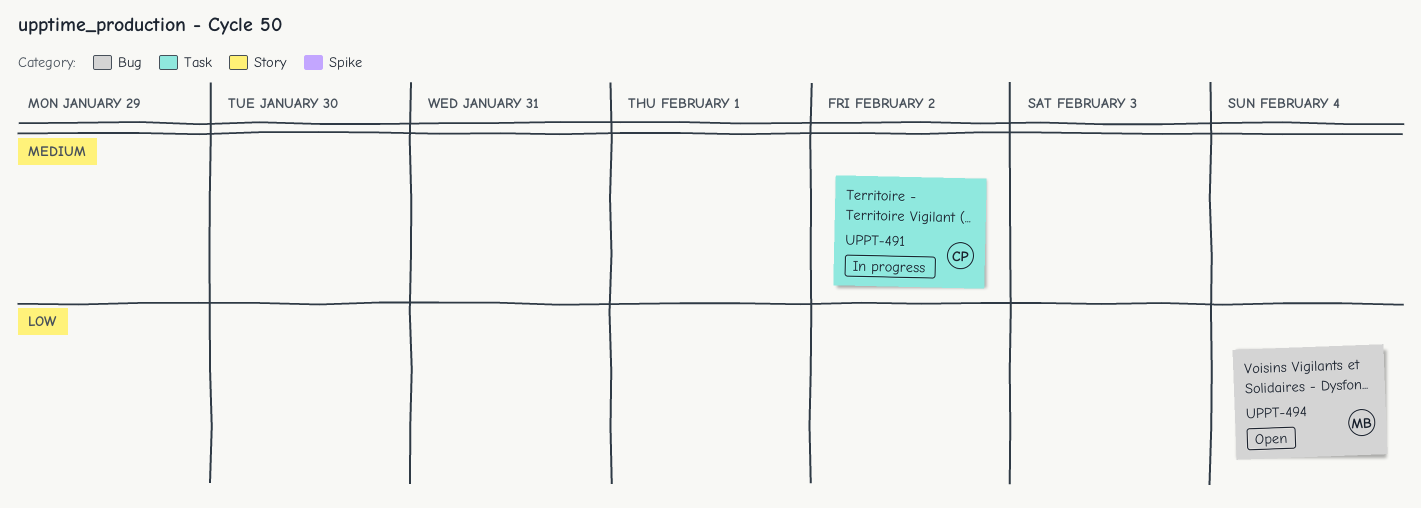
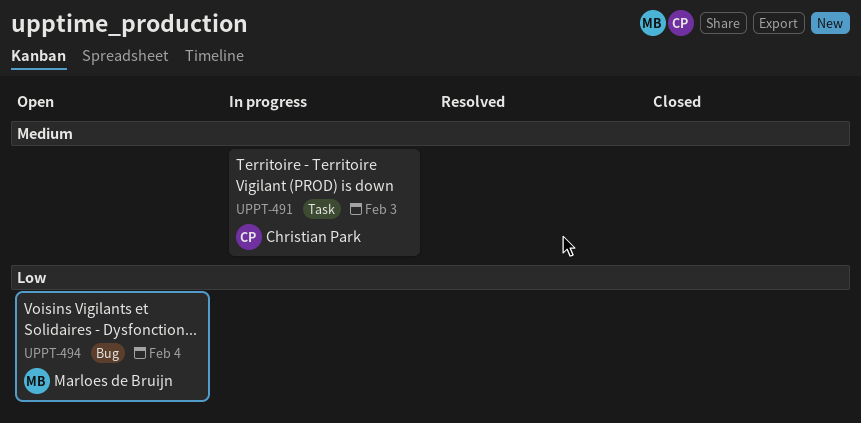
UPPT-491, due: Feb 2 -> Feb 3

